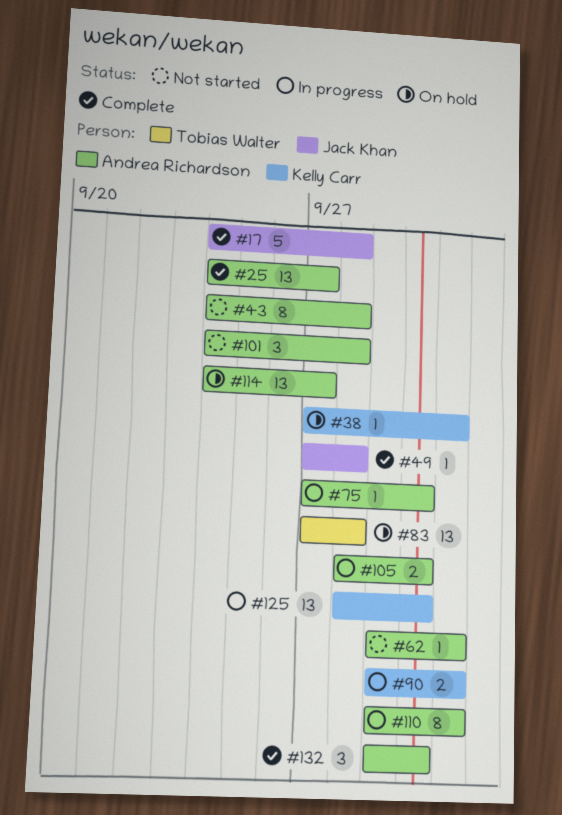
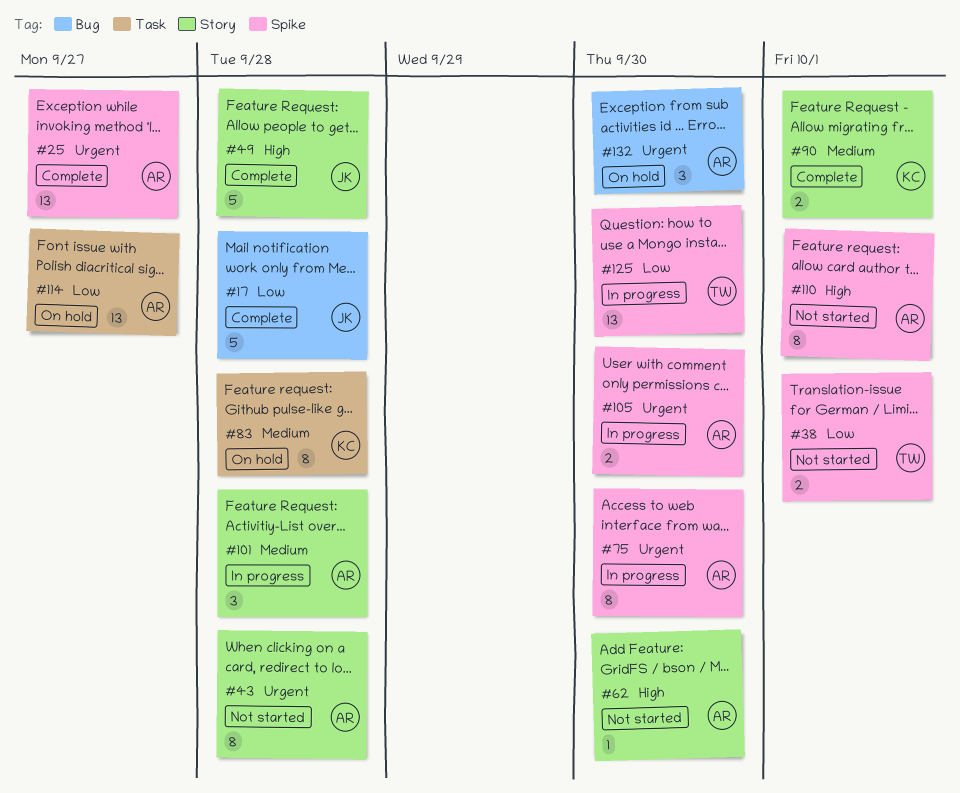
#38, status: On hold -> Not started
#38, owner: Kelly Carr -> Tobias Walter
#38, estimate: 1 -> 2
#49, estimate: 1 -> 5
#62, due: Oct 1 -> Sep 30
#75, estimate: 1 -> 8
#83, owner: Tobias Walter -> Kelly Carr
#83, estimate: 13 -> 8
#90, status: In progress -> Complete
#101, status: Not started -> In progress
#110, status: In progress -> Not started
#125, owner: Kelly Carr -> Tobias Walter
#132, status: Complete -> On hold

